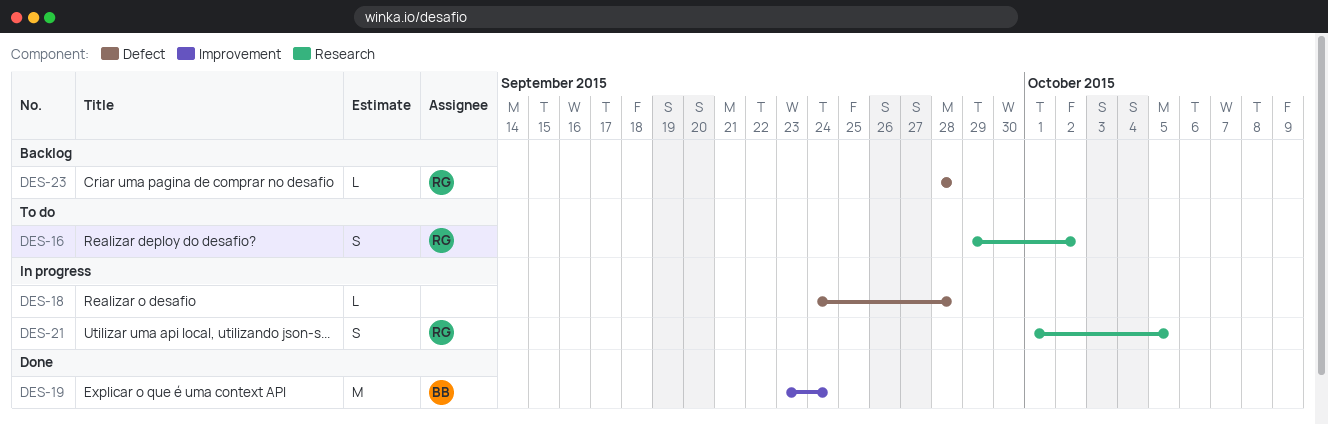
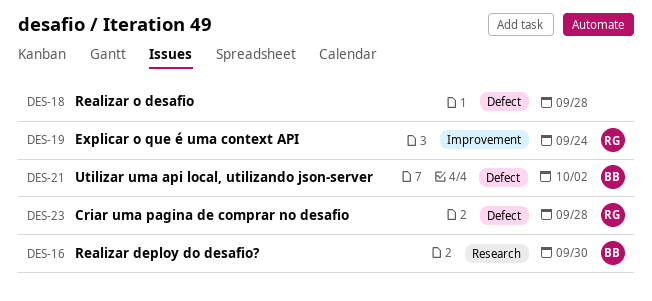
DES-16, owner: RG -> BB
DES-16, due: Oct 2 -> Sep 30
DES-19, owner: BB -> RG
DES-21, owner: RG -> BB
DES-21, label: Research -> Defect
DES-21, due: Oct 5 -> Oct 2

